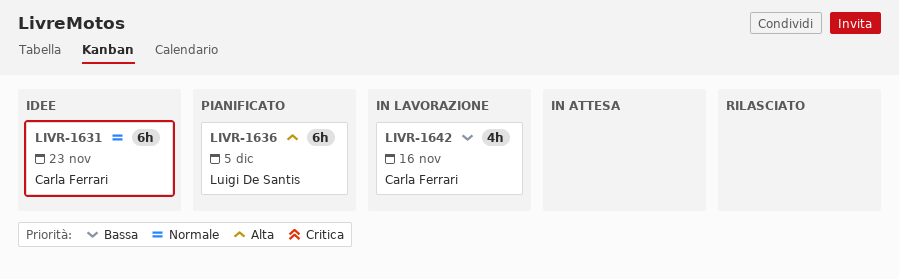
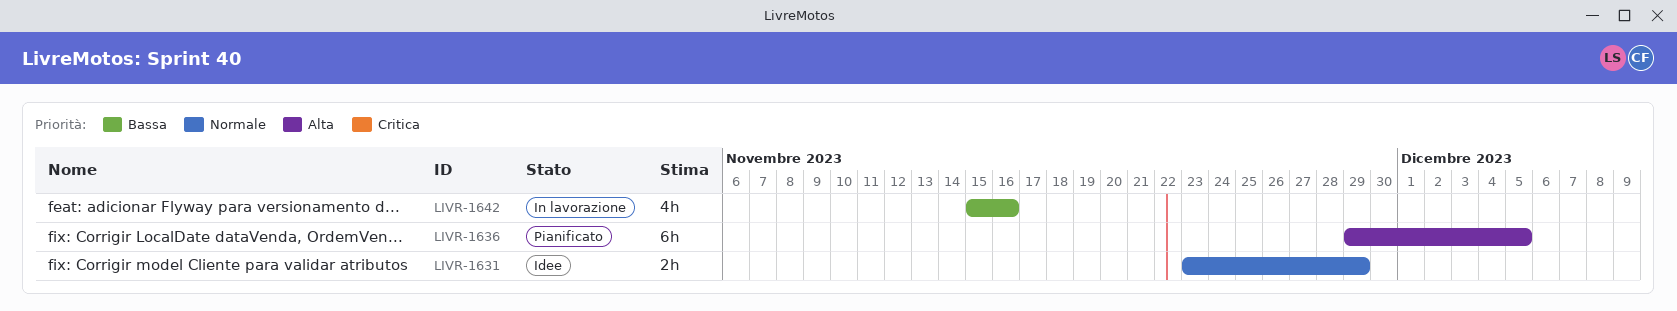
LIVR-1631, estimate: 6h -> 2h
LIVR-1631, due: Nov 23 -> Nov 29

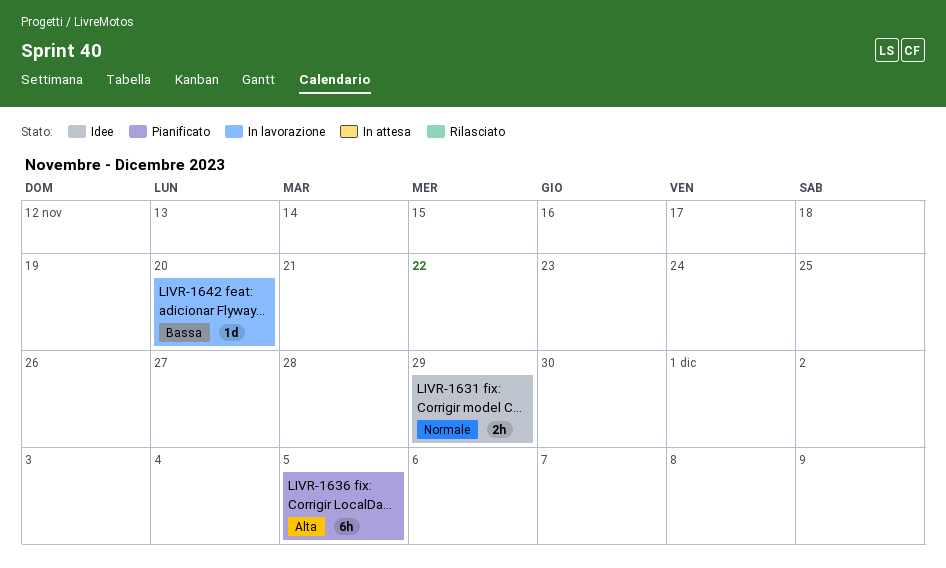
LIVR-1642, estimate: 4h -> 1d
LIVR-1642, due: Nov 16 -> Nov 20

